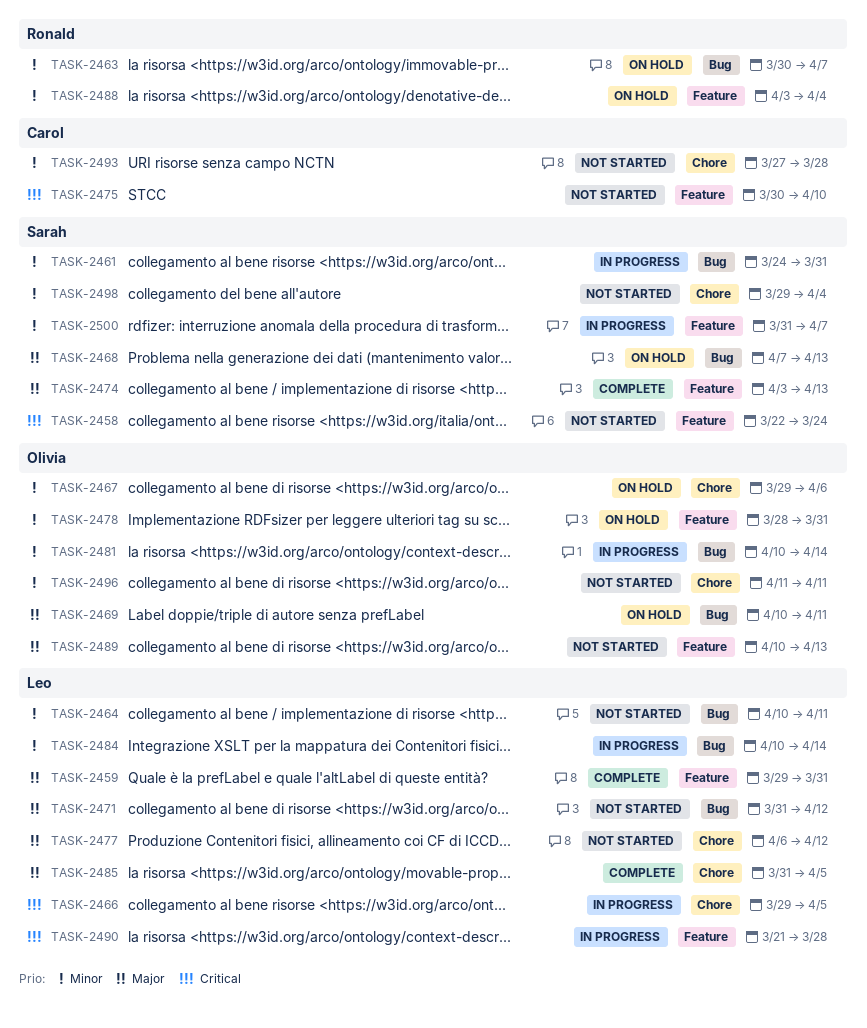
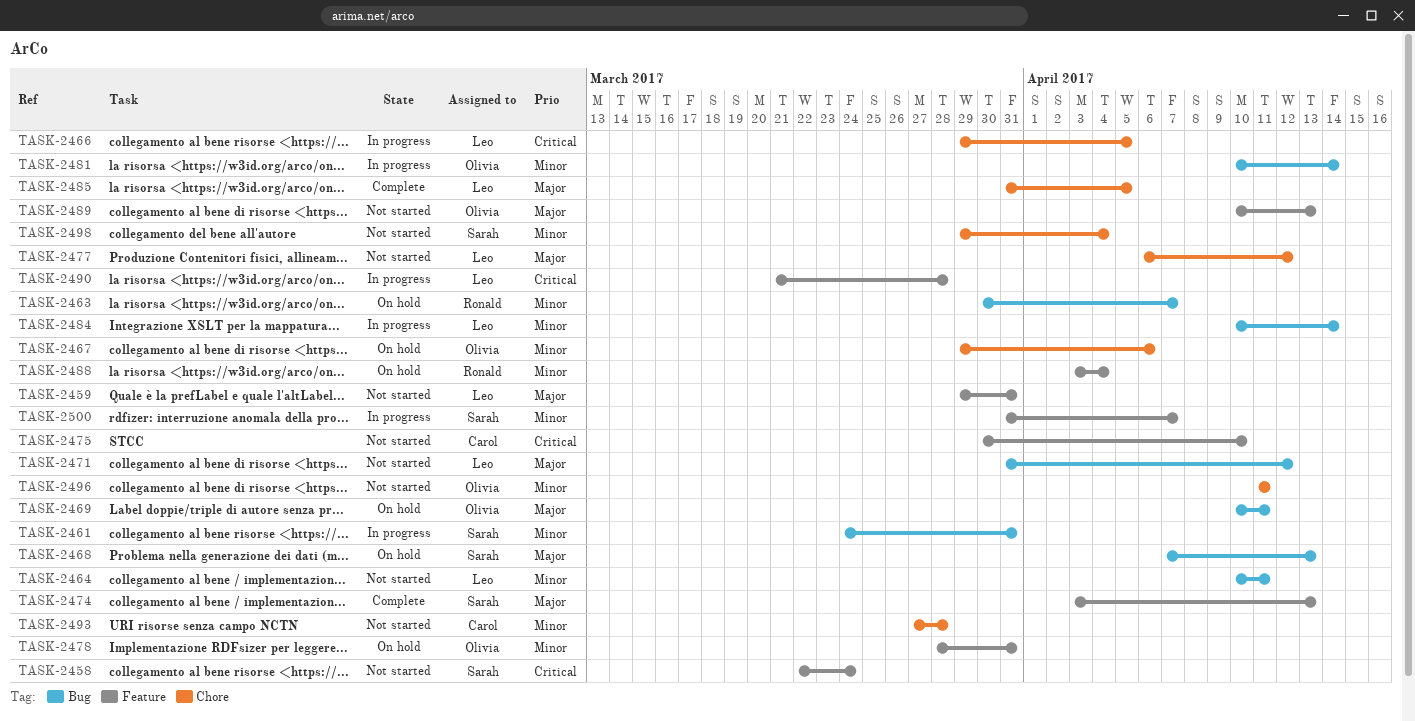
TASK-2459, status: Complete -> Not started

